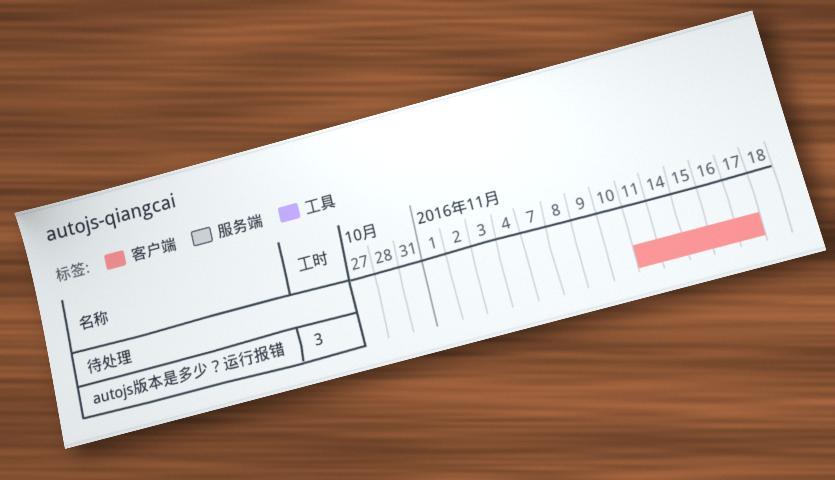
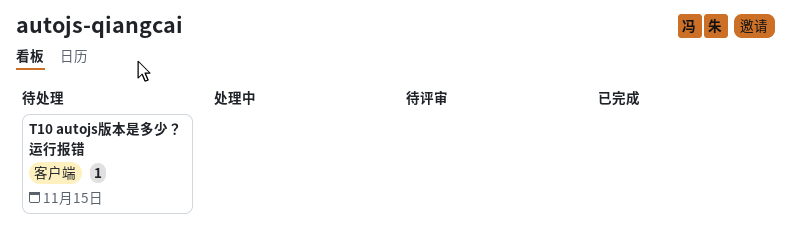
autojs版本是多少？运行报错, estimate: 3 -> 1
autojs版本是多少？运行报错, due: Nov 17 -> Nov 15

